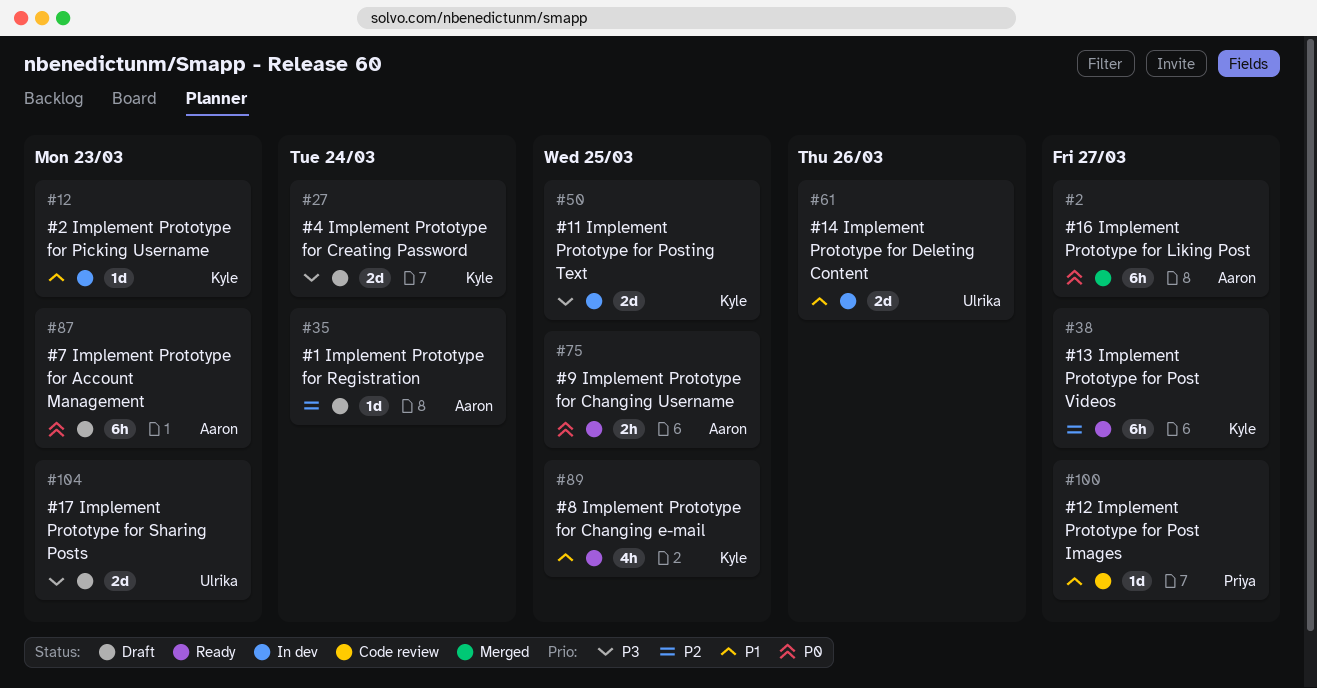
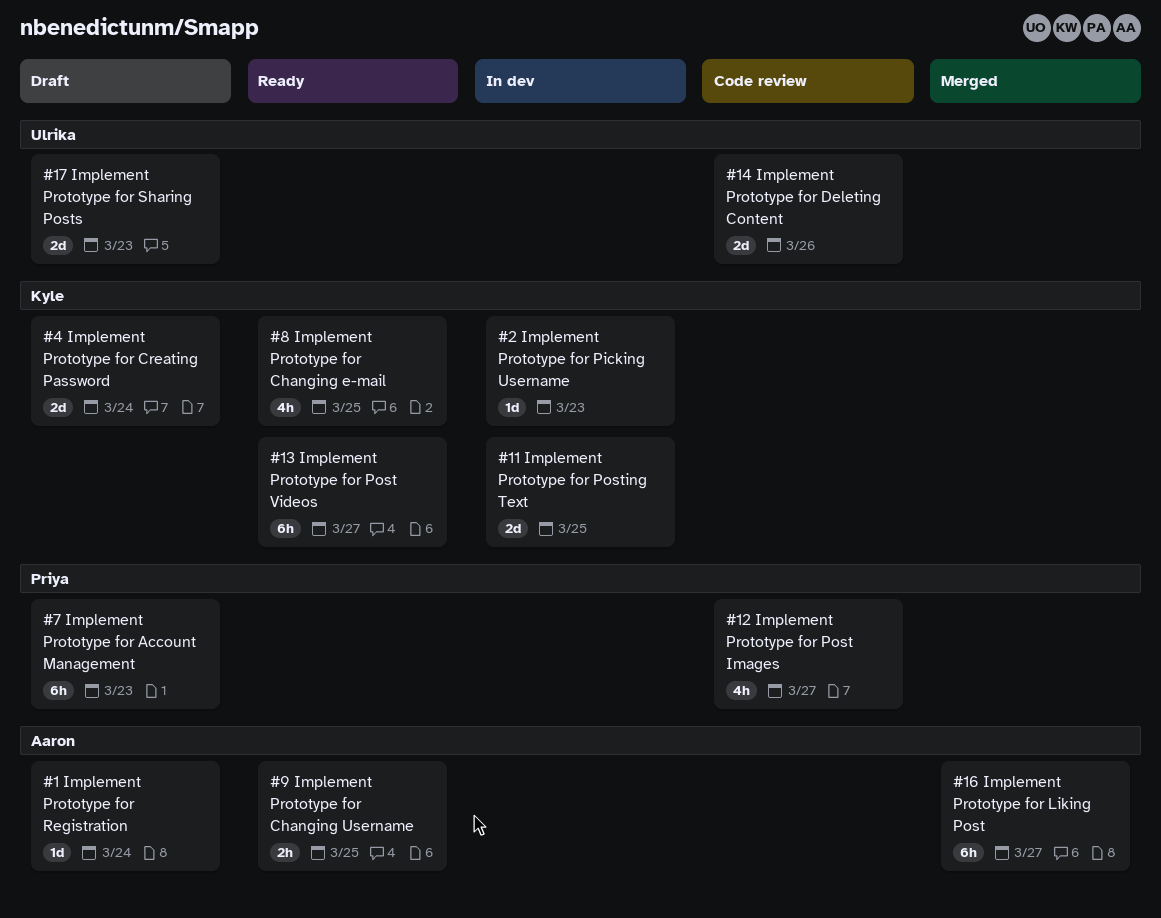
#12 Implement Prototype for Post Images, estimate: 1d -> 4h
#14 Implement Prototype for Deleting Content, status: In dev -> Code review
#7 Implement Prototype for Account Management, owner: Aaron -> Priya

